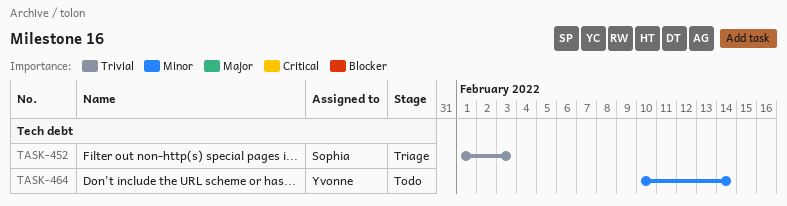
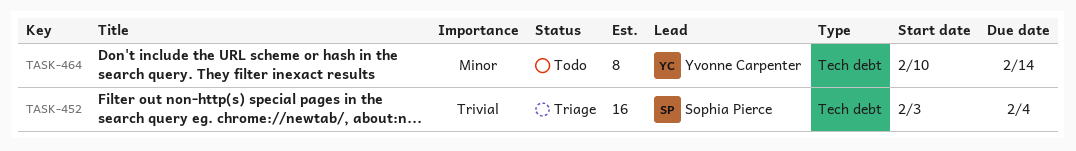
TASK-452, start: Feb 1 -> Feb 3
TASK-452, due: Feb 3 -> Feb 4

